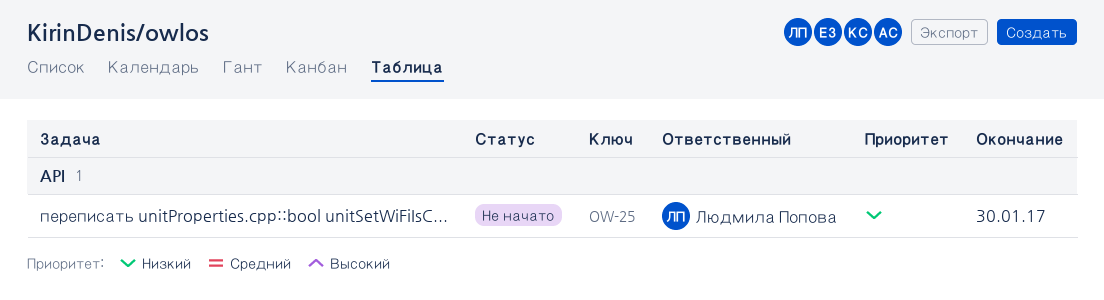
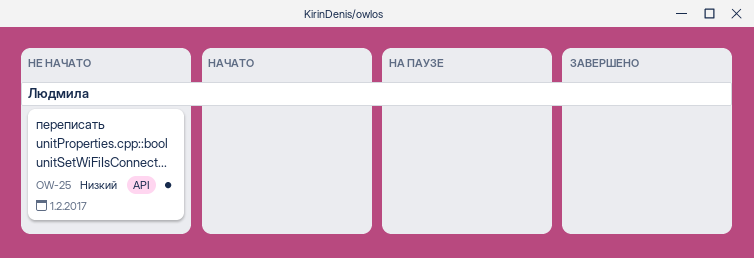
OW-25, due: Jan 30 -> Feb 1

